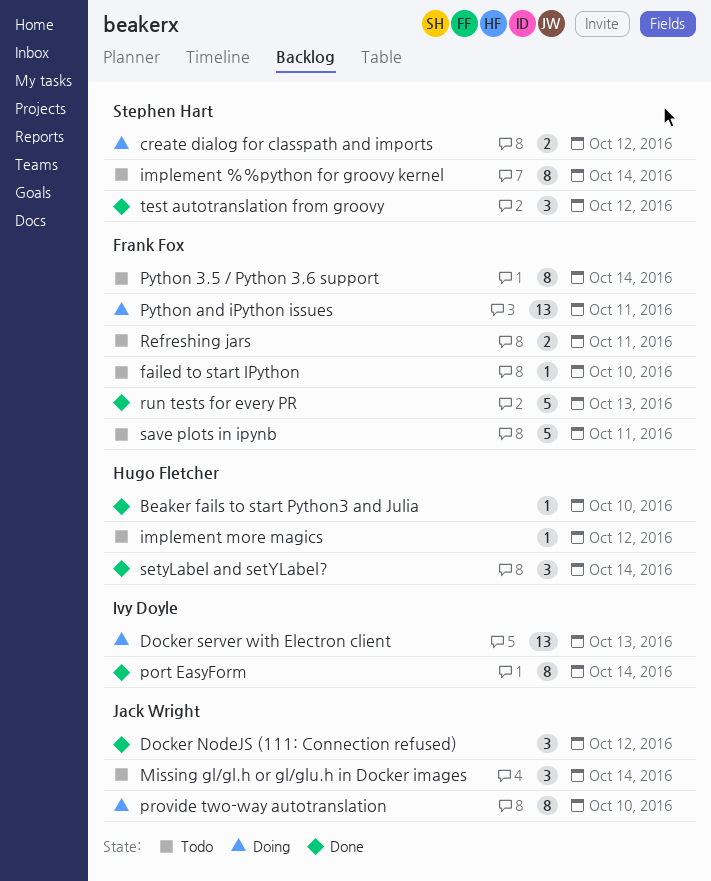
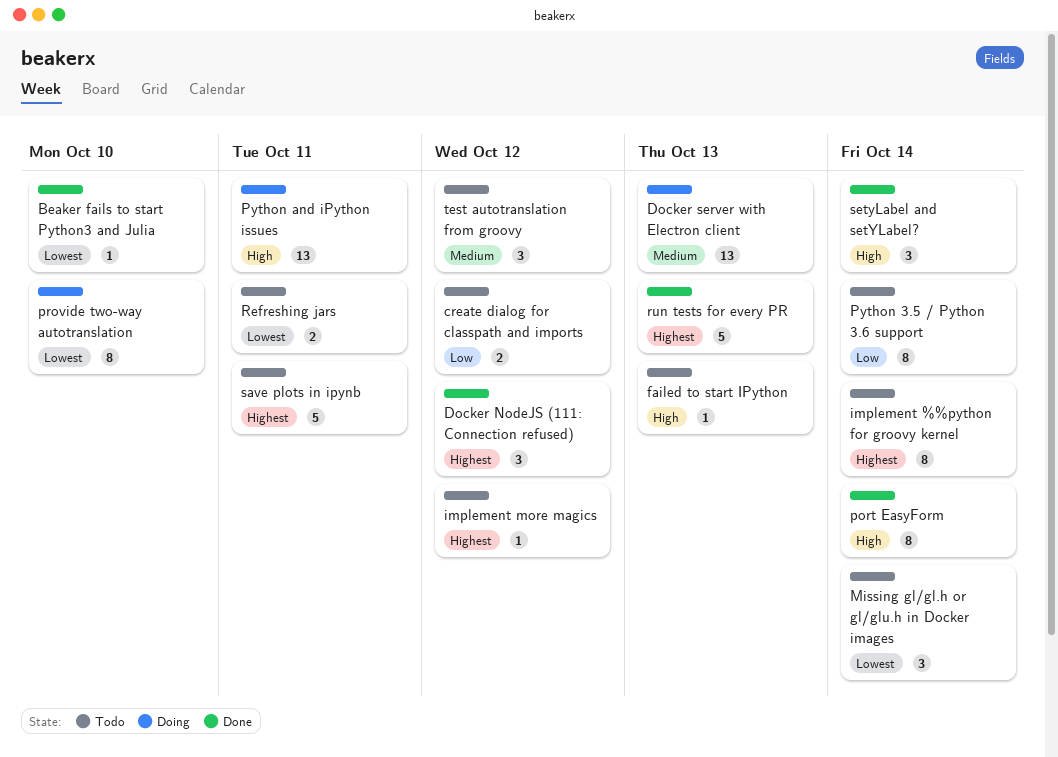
create dialog for classpath and imports, status: Doing -> Todo
failed to start IPython, due: Oct 10 -> Oct 13
test autotranslation from groovy, status: Done -> Todo

